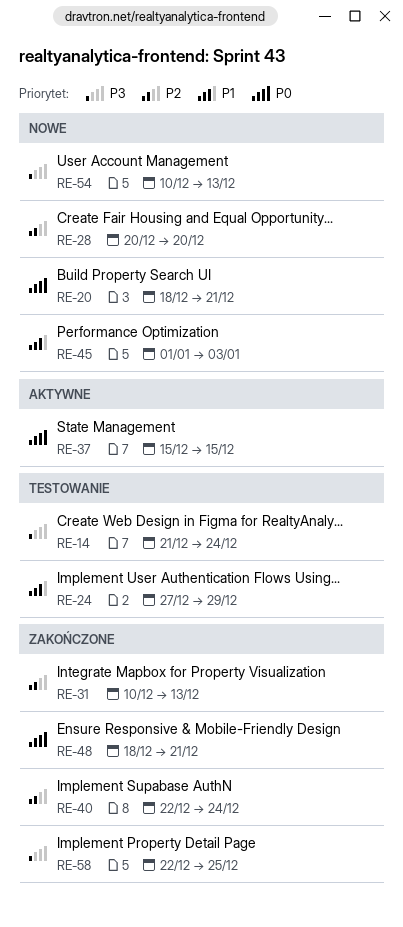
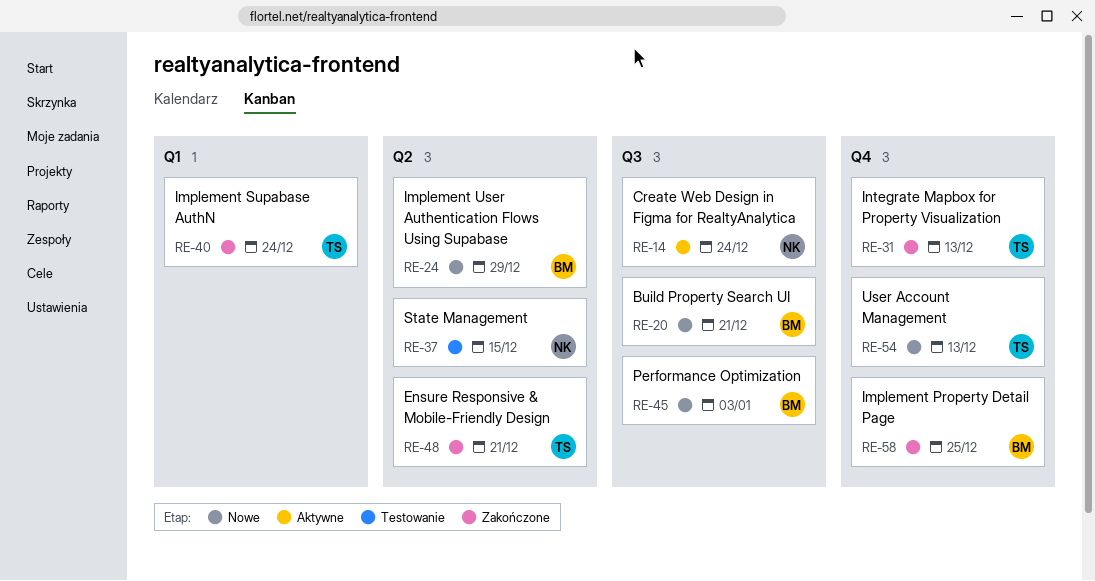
RE-14, status: Testowanie -> Aktywne
RE-24, status: Testowanie -> Nowe
RE-28: present -> none
RE-37, status: Aktywne -> Testowanie

